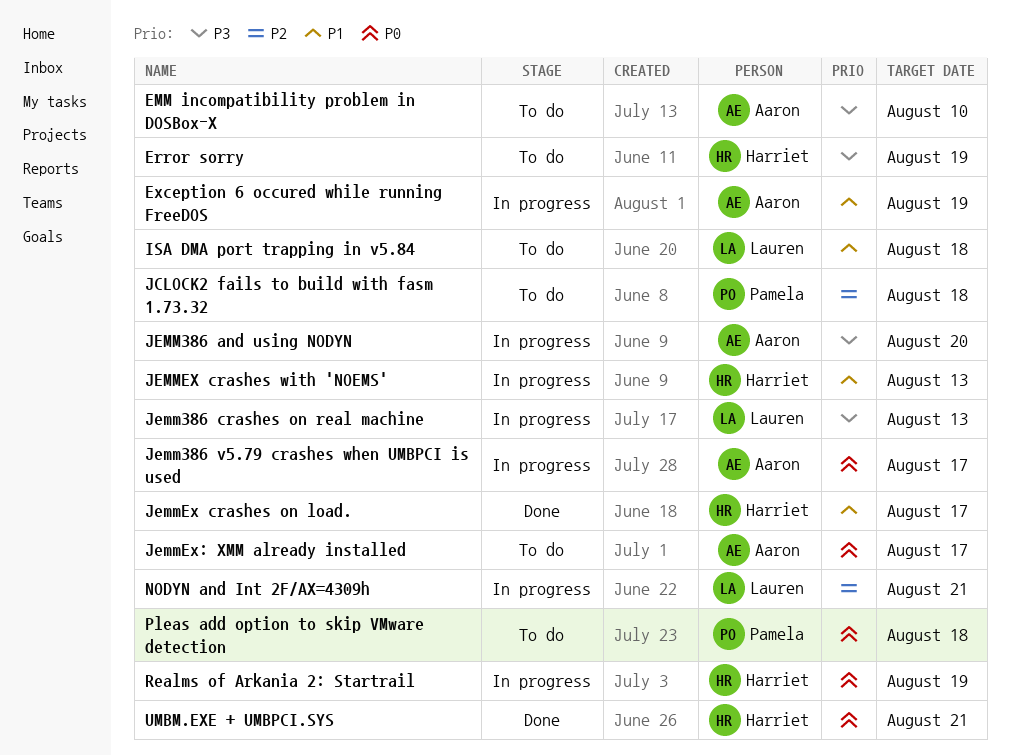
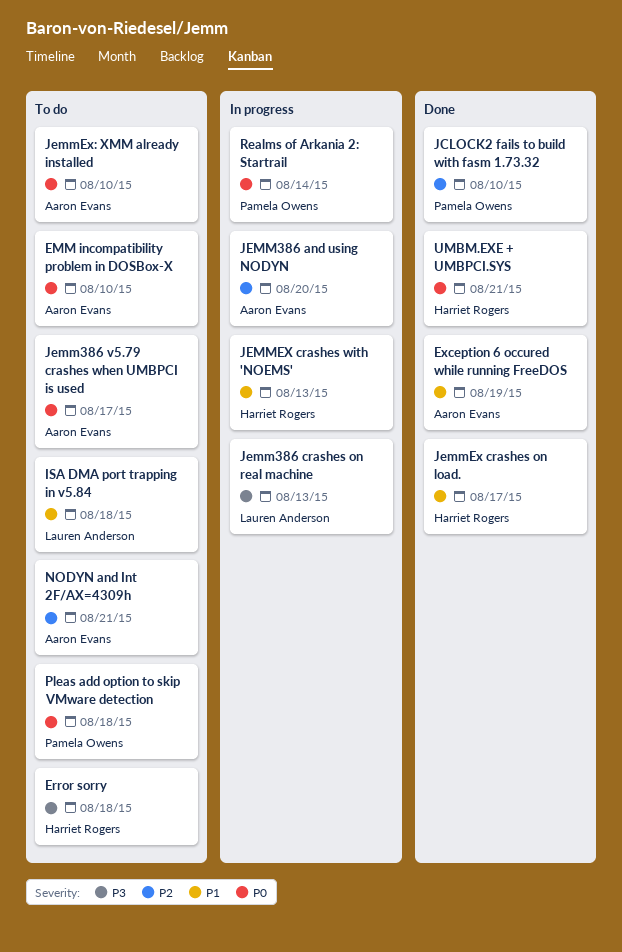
EMM incompatibility problem in DOSBox-X, priority: P3 -> P0
Error sorry, due: Aug 19 -> Aug 18
Exception 6 occured while running FreeDOS, status: In progress -> Done
JCLOCK2 fails to build with fasm 1.73.32, status: To do -> Done
JCLOCK2 fails to build with fasm 1.73.32, due: Aug 18 -> Aug 10
JEMM386 and using NODYN, priority: P3 -> P2
Jemm386 v5.79 crashes when UMBPCI is used, status: In progress -> To do
JemmEx: XMM already installed, due: Aug 17 -> Aug 10
NODYN and Int 2F/AX=4309h, status: In progress -> To do
NODYN and Int 2F/AX=4309h, owner: Lauren Anderson -> Aaron Evans
Realms of Arkania 2: Startrail, owner: Harriet Rogers -> Pamela Owens
Realms of Arkania 2: Startrail, due: Aug 19 -> Aug 14

